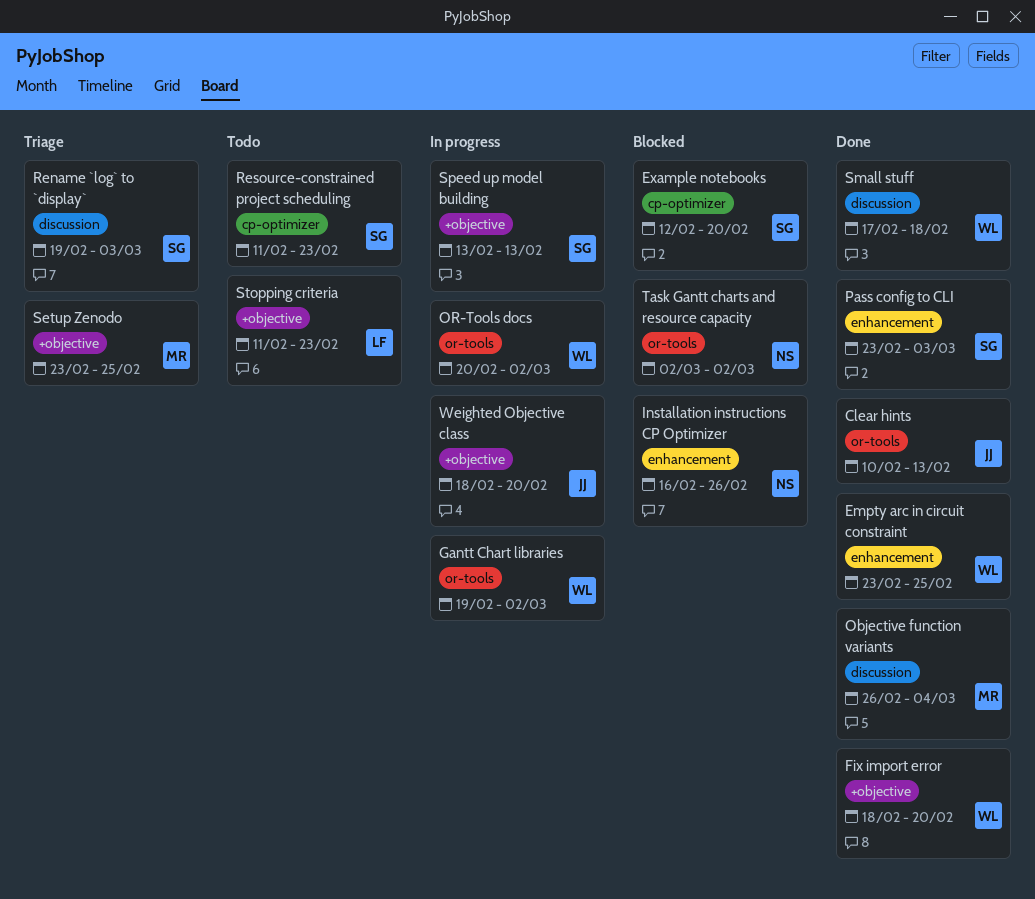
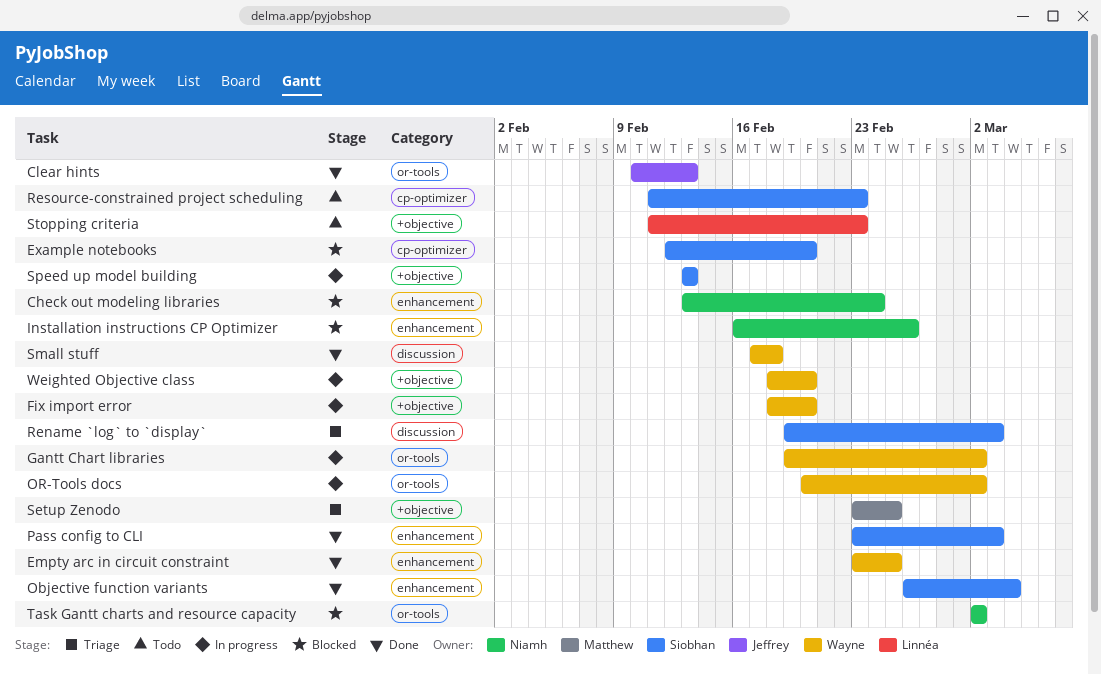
Check out modeling libraries: none -> present
Fix import error, status: Done -> In progress
Objective function variants, owner: Matthew -> Siobhan
Objective function variants, label: discussion -> enhancement
Weighted Objective class, owner: Jeffrey -> Wayne

